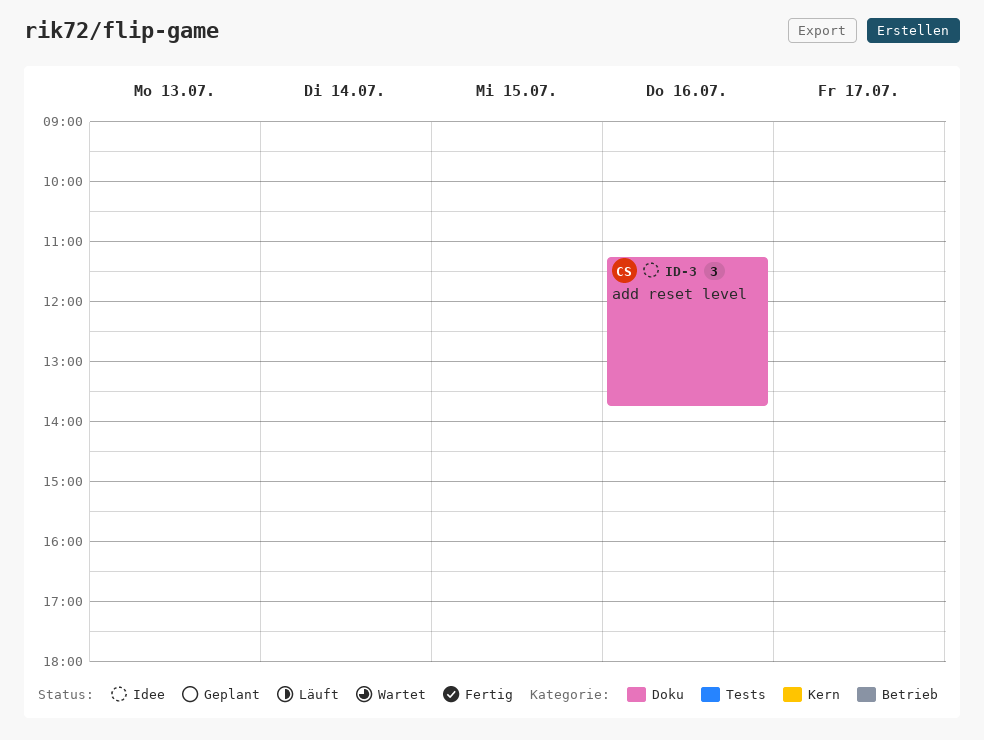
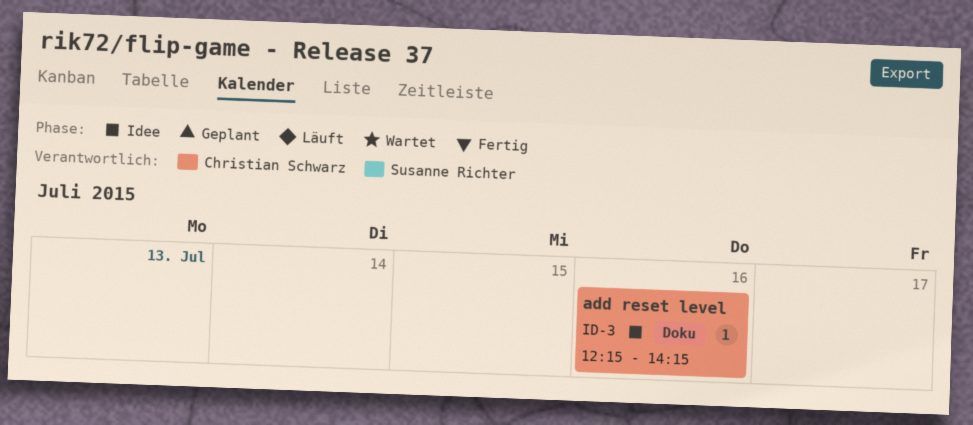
ID-3, estimate: 3 -> 1
ID-3, begins: 11:15 -> 12:15
ID-3, ends: 13:45 -> 14:15

